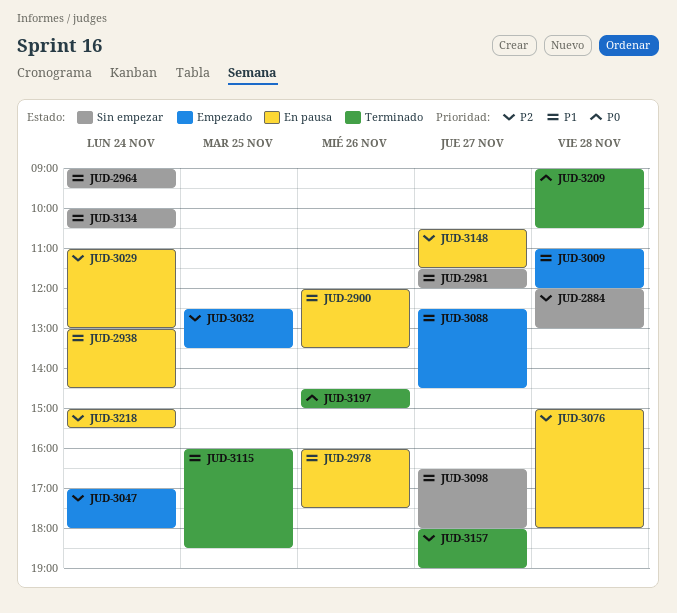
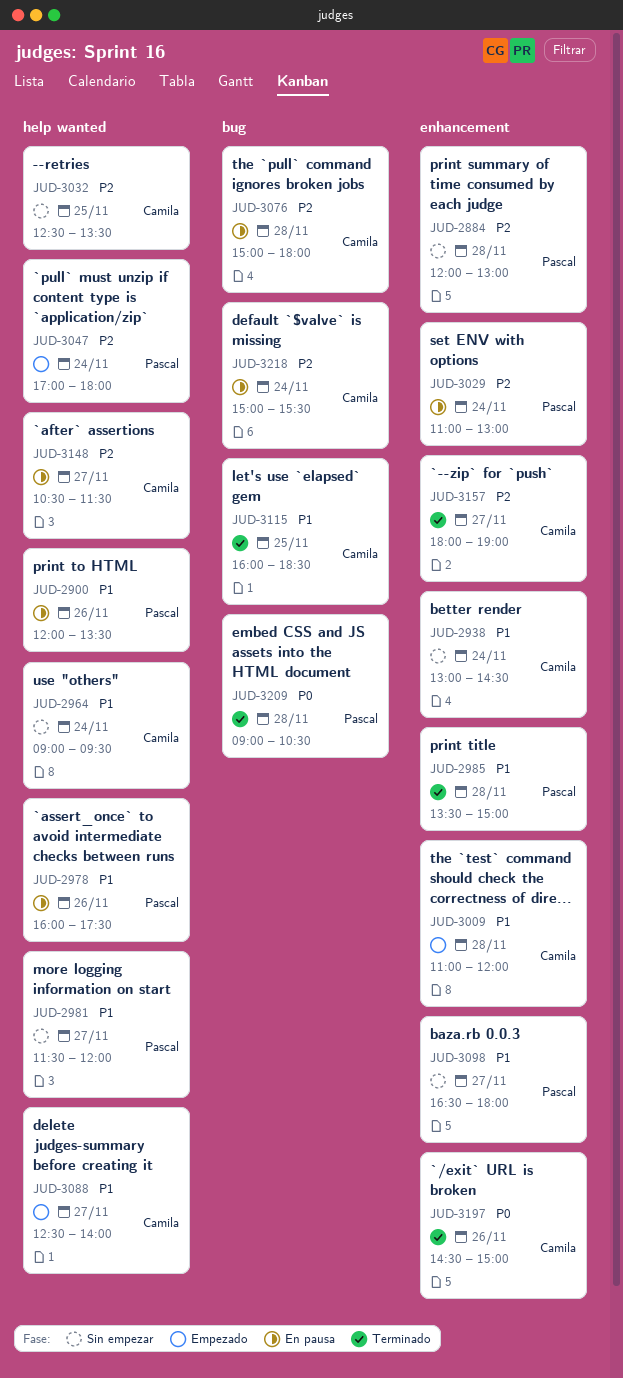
JUD-2938, status: En pausa -> Sin empezar
JUD-2985: none -> present
JUD-3032, status: Empezado -> Sin empezar
JUD-3088, ends: 14:30 -> 14:00
JUD-3134: present -> none

